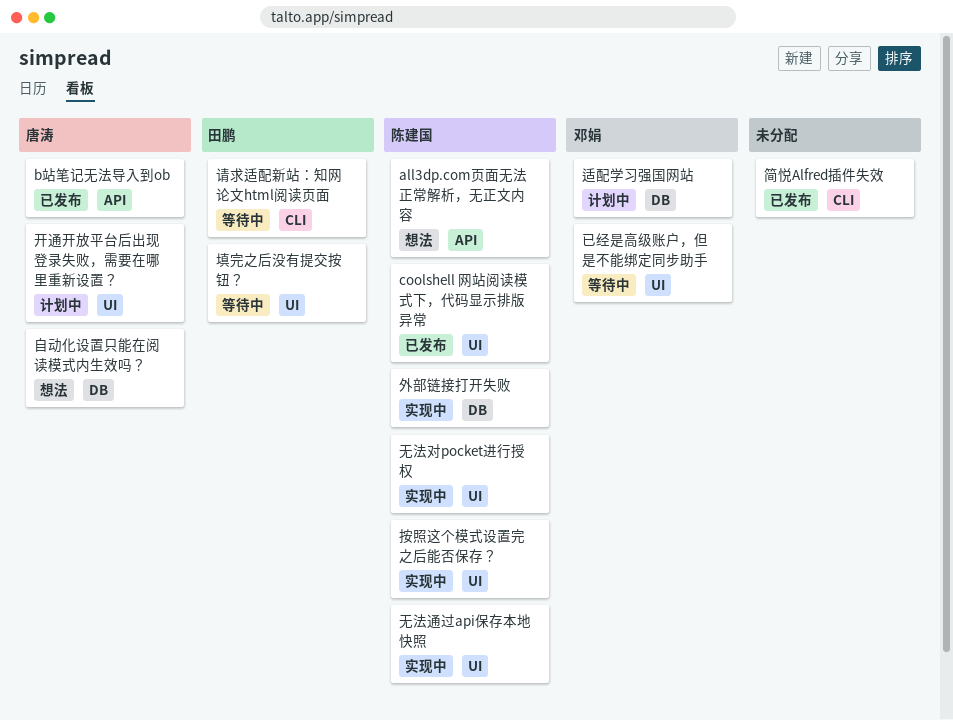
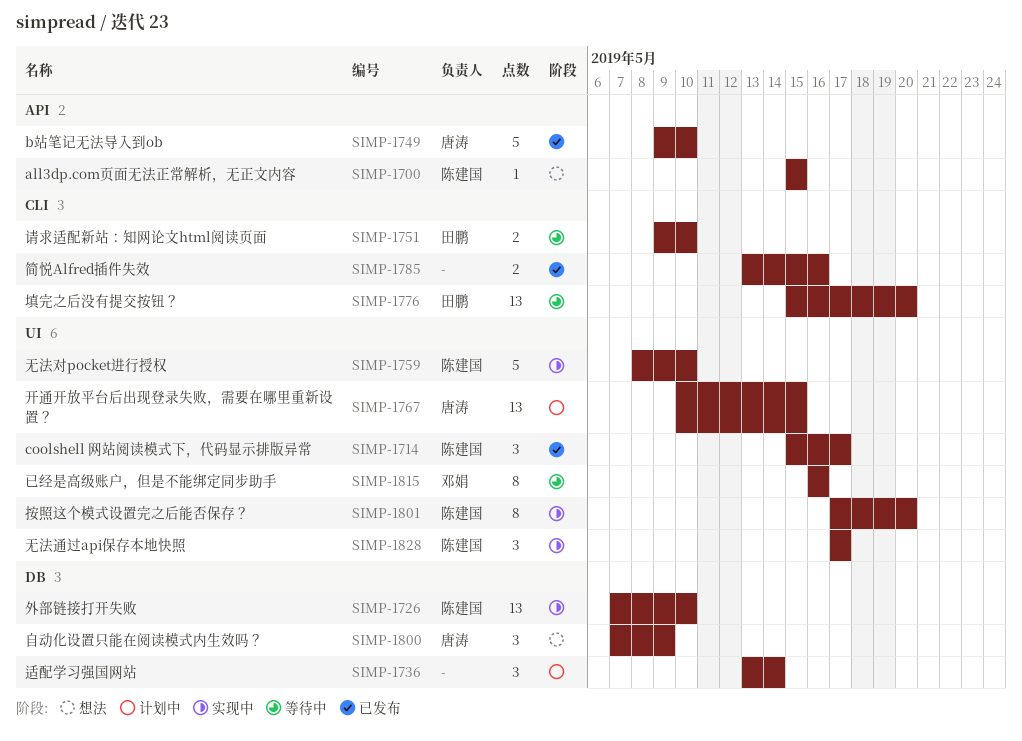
填完之后没有提交按钮？, label: UI -> CLI
适配学习强国网站, owner: 邓娟 -> none

